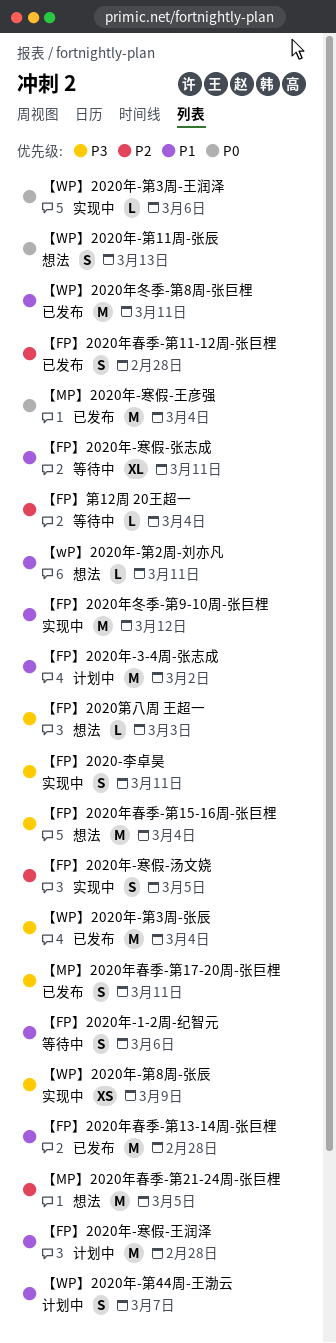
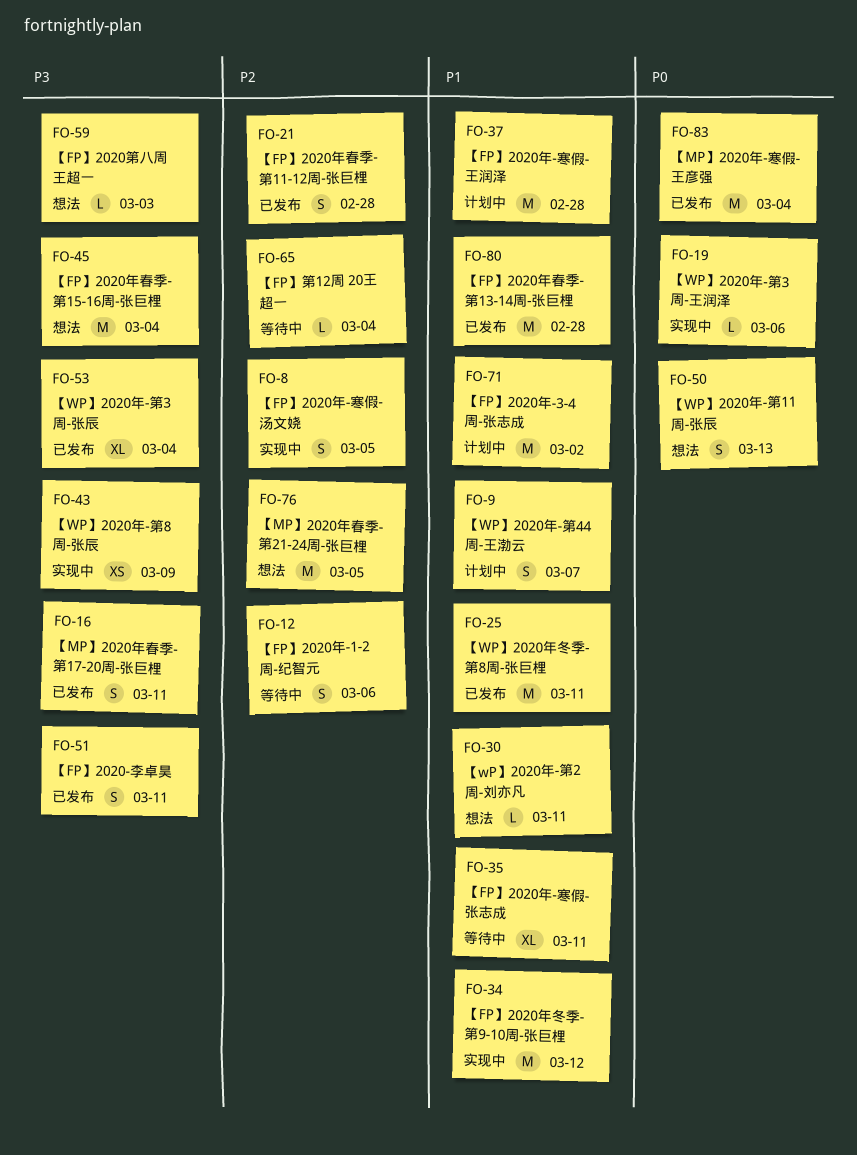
【FP】2020-李卓昊, status: 实现中 -> 已发布
【FP】2020年-1-2周-纪智元, priority: P1 -> P2
【WP】2020年-第3周-张辰, estimate: M -> XL

